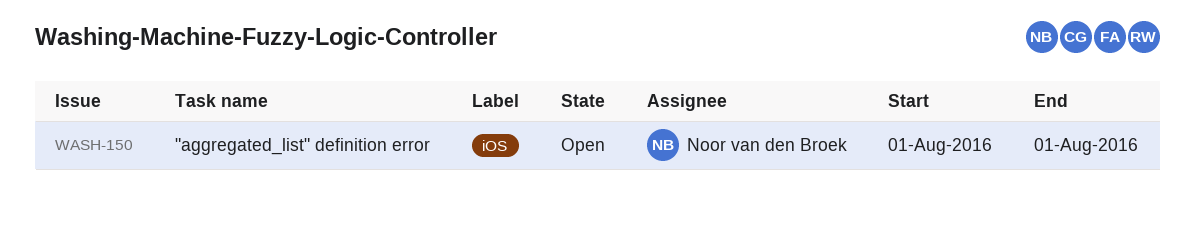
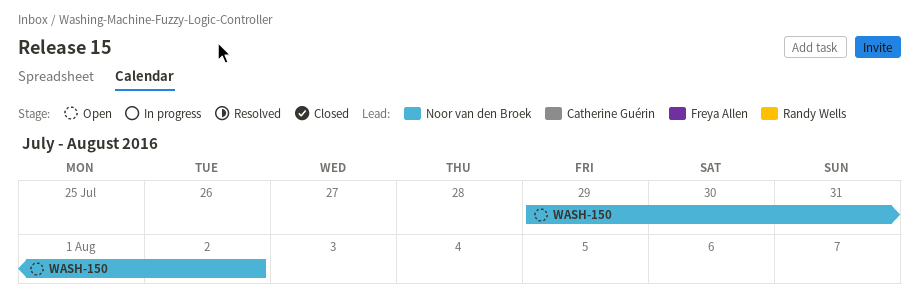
WASH-150, start: Aug 1 -> Jul 29
WASH-150, due: Aug 1 -> Aug 2

